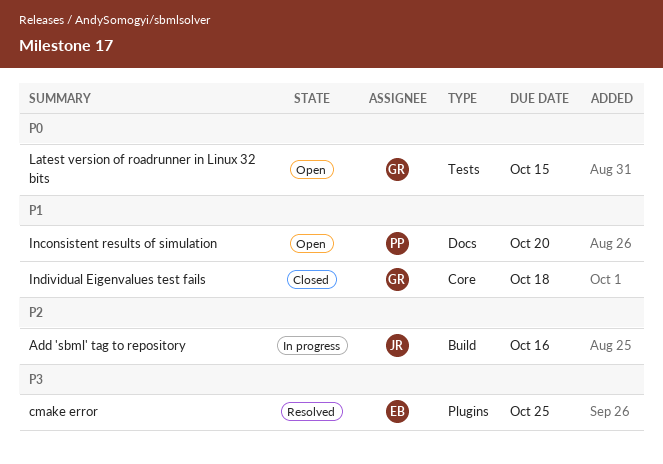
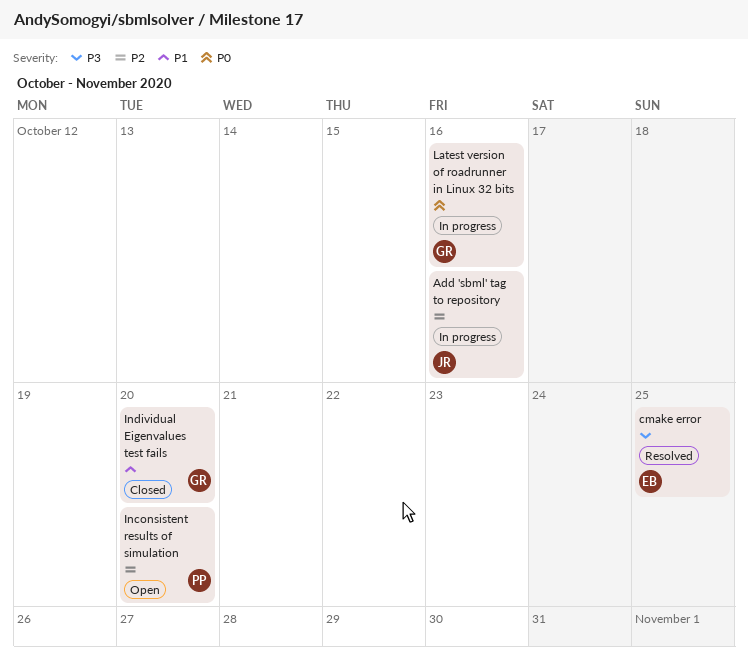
Inconsistent results of simulation, priority: P1 -> P2
Individual Eigenvalues test fails, due: Oct 18 -> Oct 20
Latest version of roadrunner in Linux 32 bits, status: Open -> In progress
Latest version of roadrunner in Linux 32 bits, due: Oct 15 -> Oct 16

